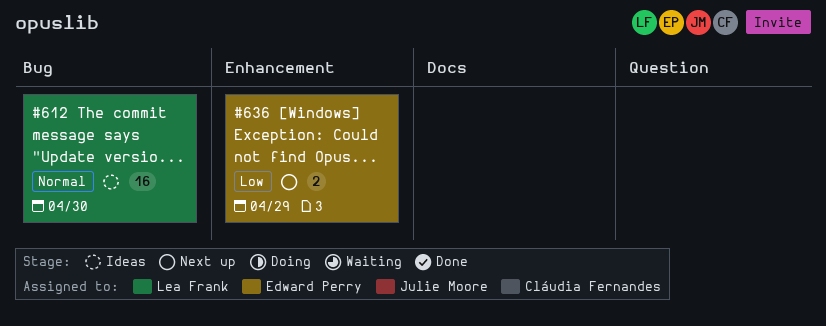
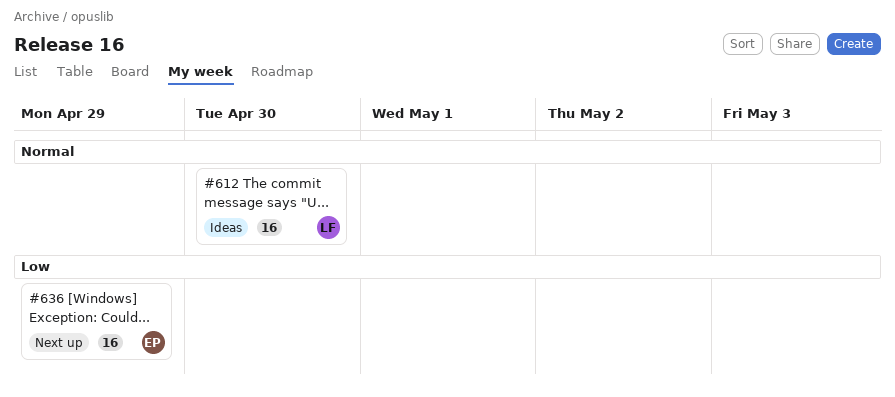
#636, estimate: 2 -> 16

